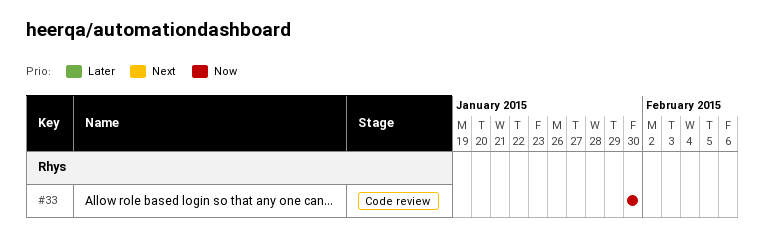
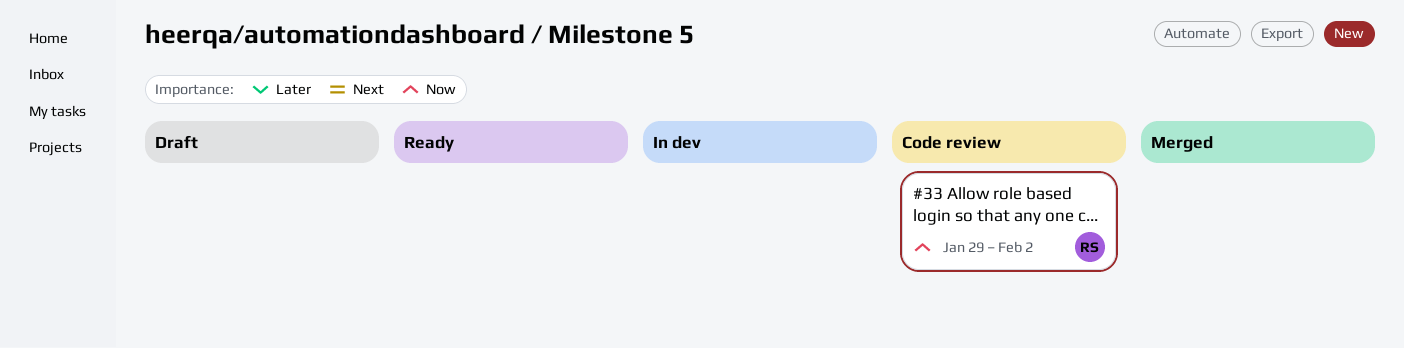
#33, start: Jan 30 -> Jan 29
#33, due: Jan 30 -> Feb 2

